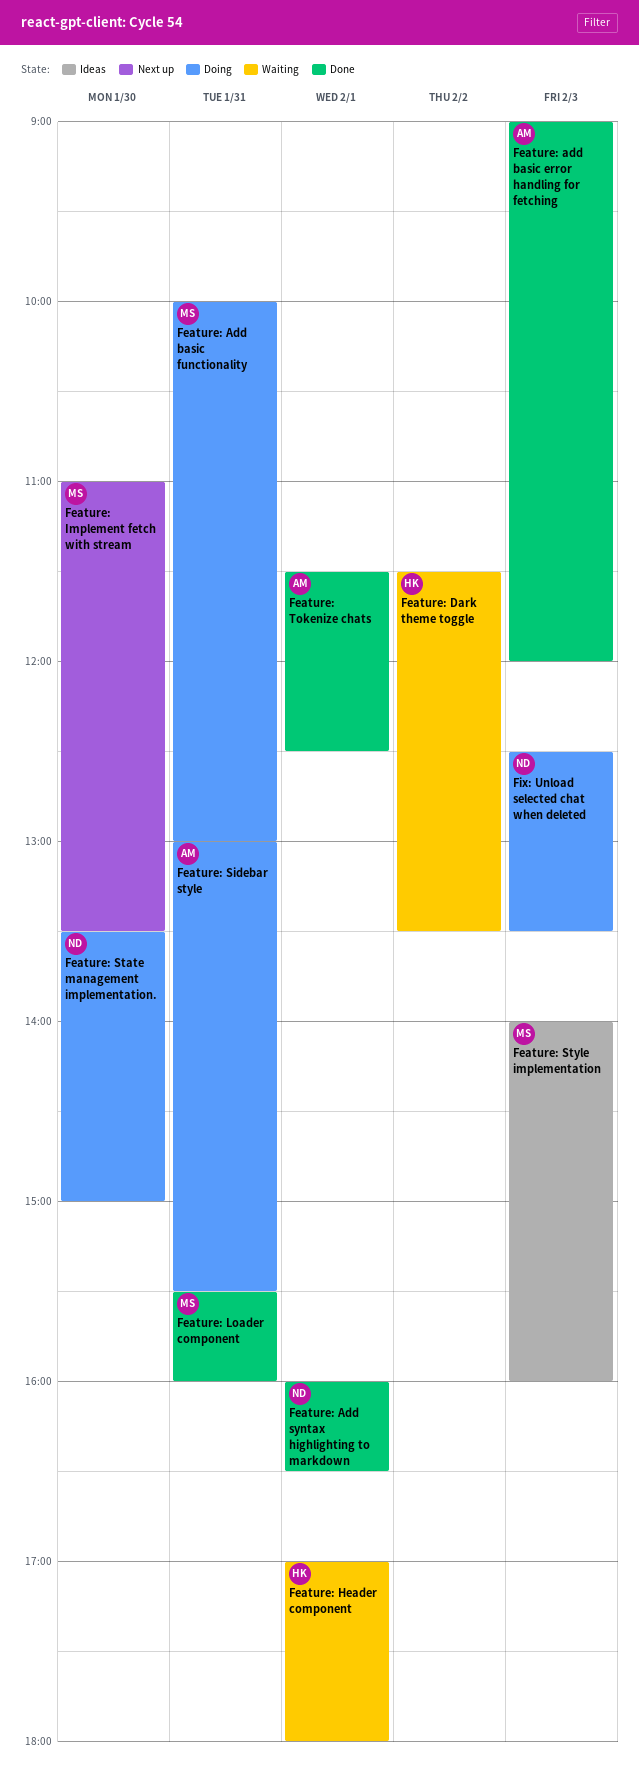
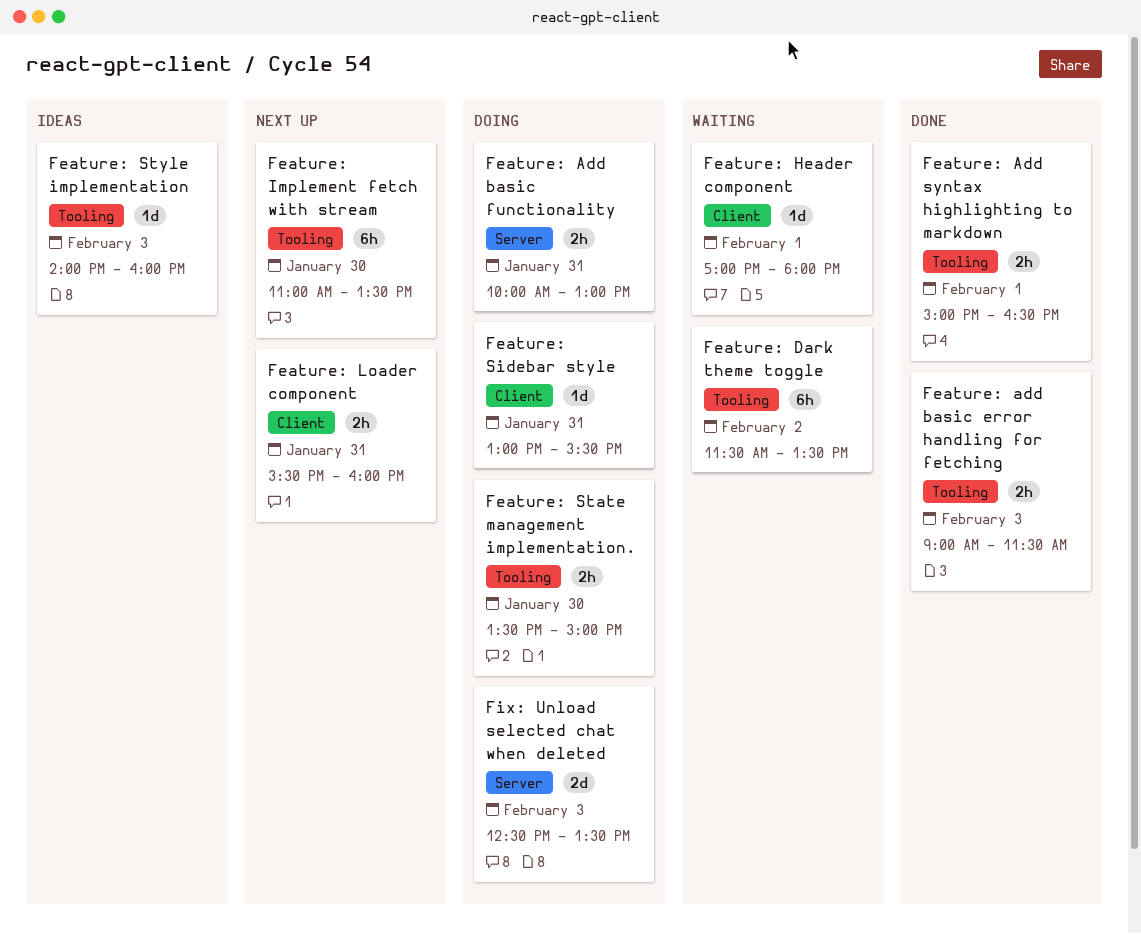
Feature: add basic error handling for fetching, ends: 12:00 -> 11:30
Feature: Add syntax highlighting to markdown, begins: 16:00 -> 15:00
Feature: Loader component, status: Done -> Next up
Feature: Tokenize chats: present -> none

